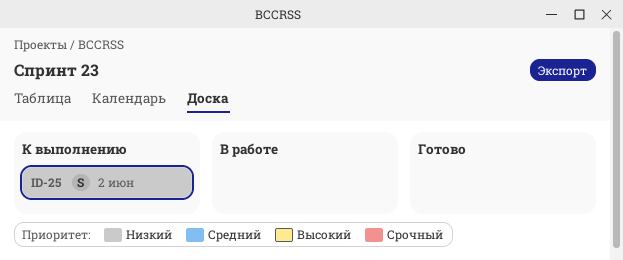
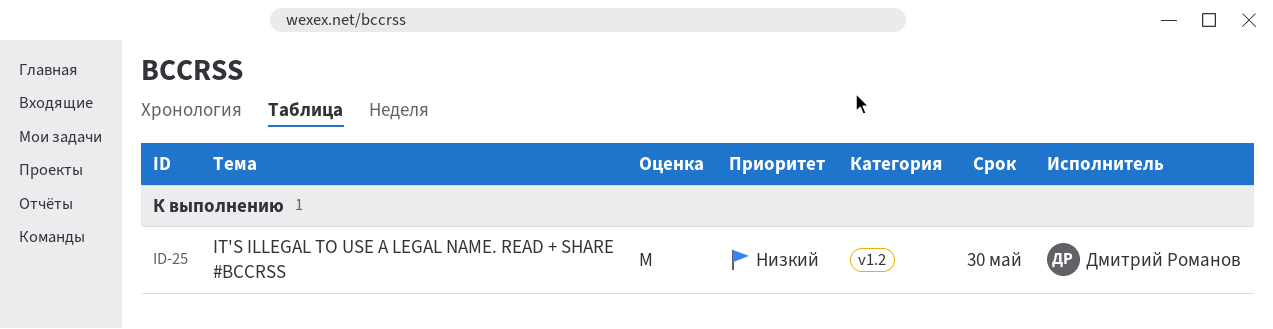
ID-25, estimate: S -> M
ID-25, due: Jun 2 -> May 30

